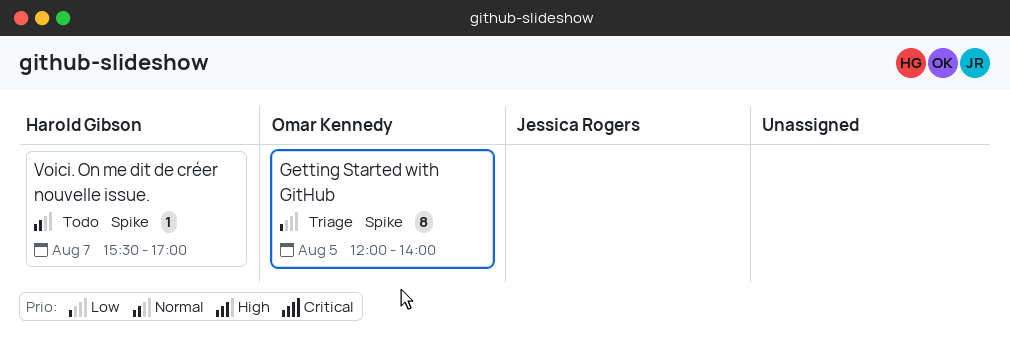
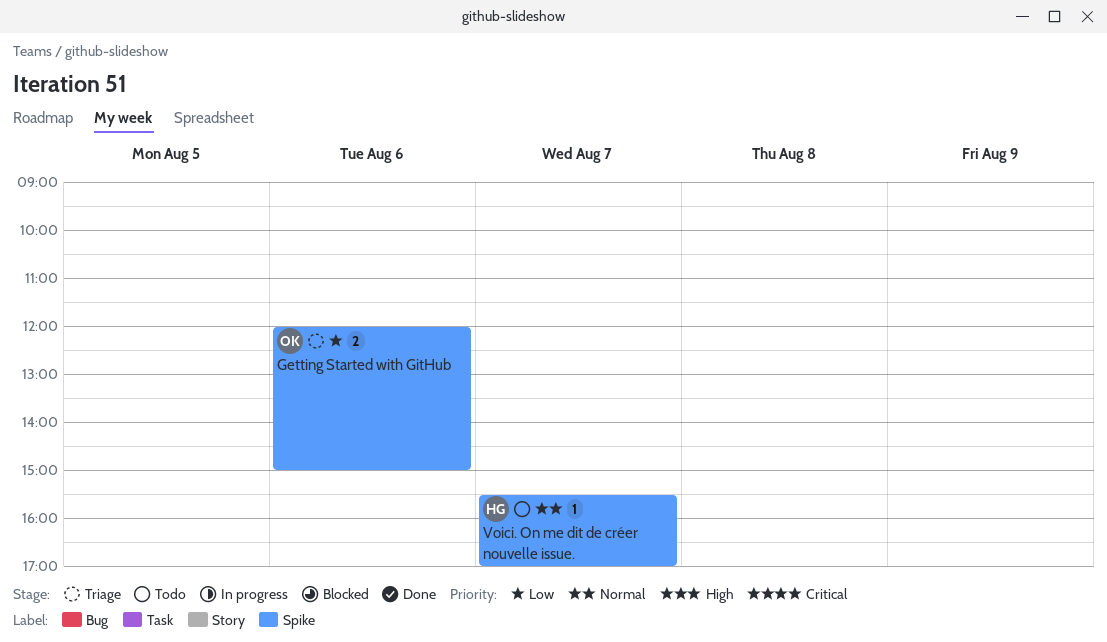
Getting Started with GitHub, estimate: 8 -> 2
Getting Started with GitHub, day: Aug 5 -> Aug 6
Getting Started with GitHub, ends: 14:00 -> 15:00

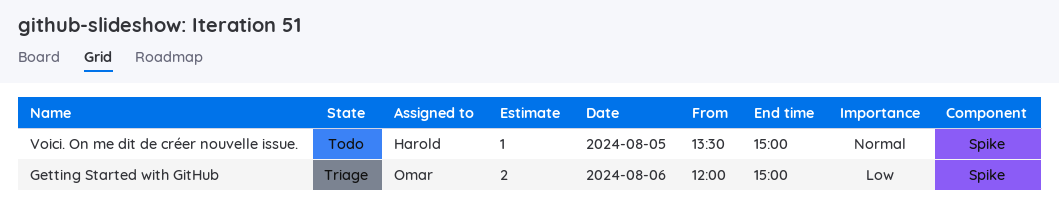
Voici. On me dit de créer nouvelle issue., day: Aug 7 -> Aug 5
Voici. On me dit de créer nouvelle issue., begins: 15:30 -> 13:30
Voici. On me dit de créer nouvelle issue., ends: 17:00 -> 15:00

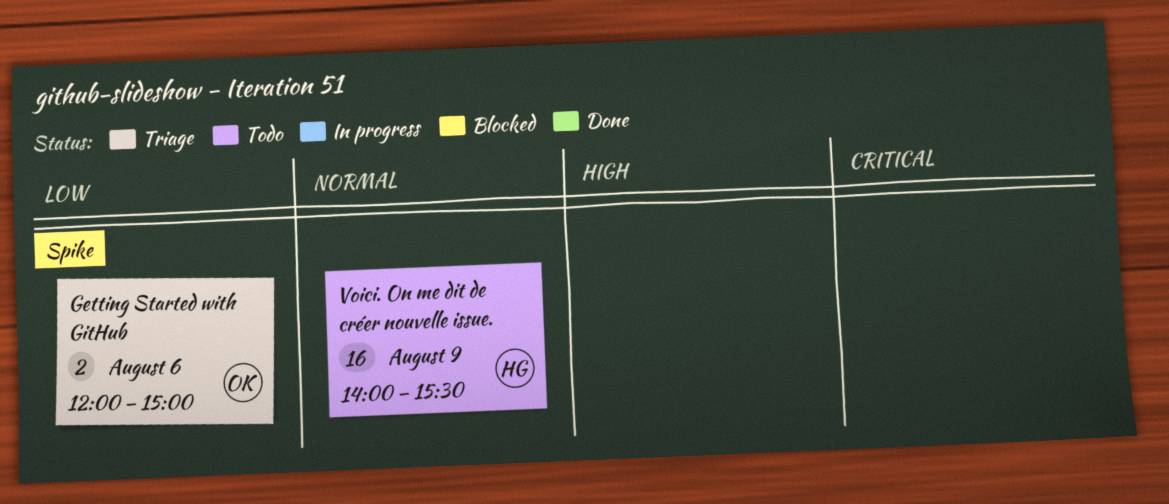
Voici. On me dit de créer nouvelle issue., estimate: 1 -> 16
Voici. On me dit de créer nouvelle issue., day: Aug 5 -> Aug 9
Voici. On me dit de créer nouvelle issue., begins: 13:30 -> 14:00
Voici. On me dit de créer nouvelle issue., ends: 15:00 -> 15:30

